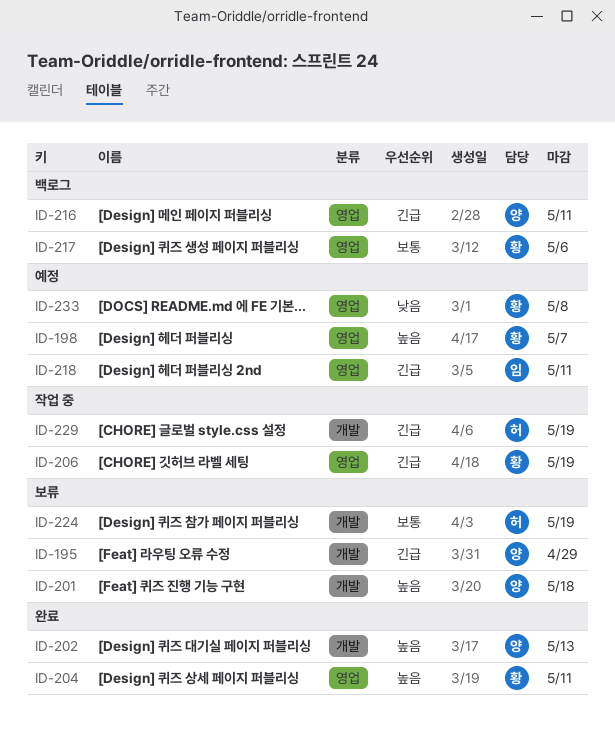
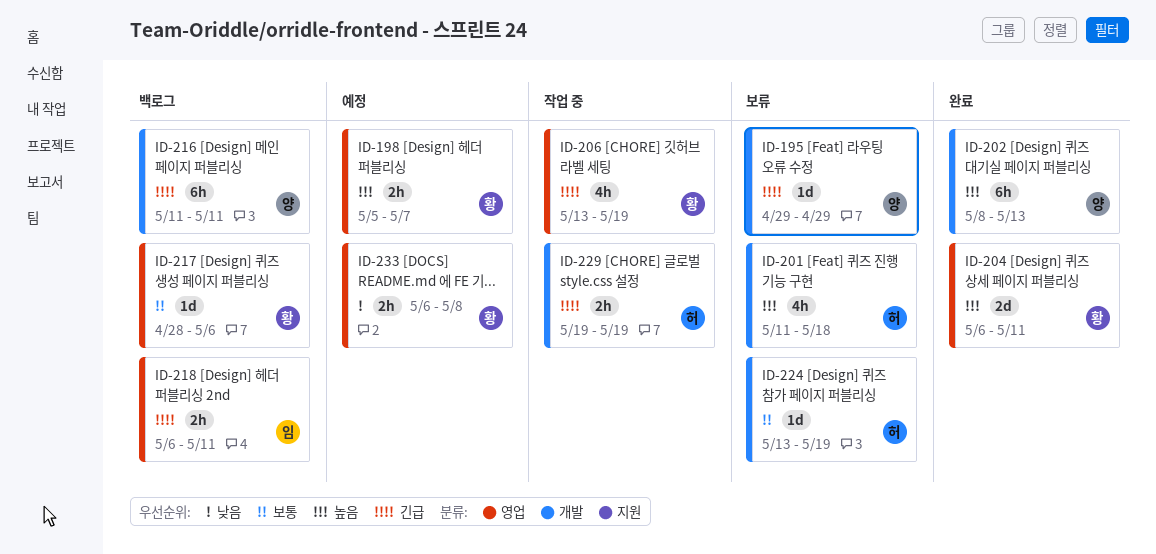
ID-201, owner: 양 -> 허
ID-216, label: 영업 -> 개발
ID-218, status: 예정 -> 백로그

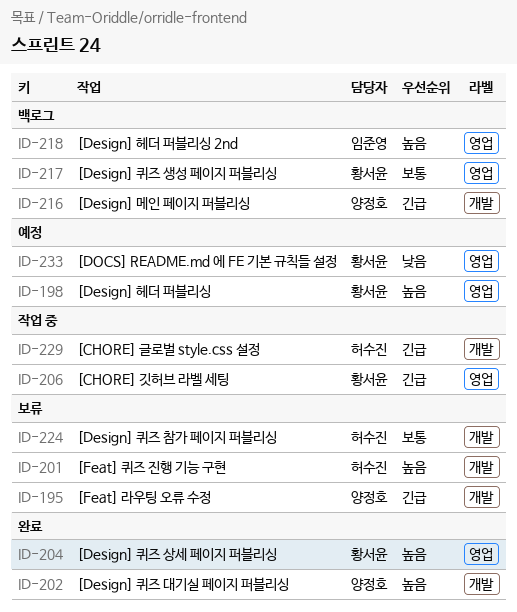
ID-218, priority: 긴급 -> 높음

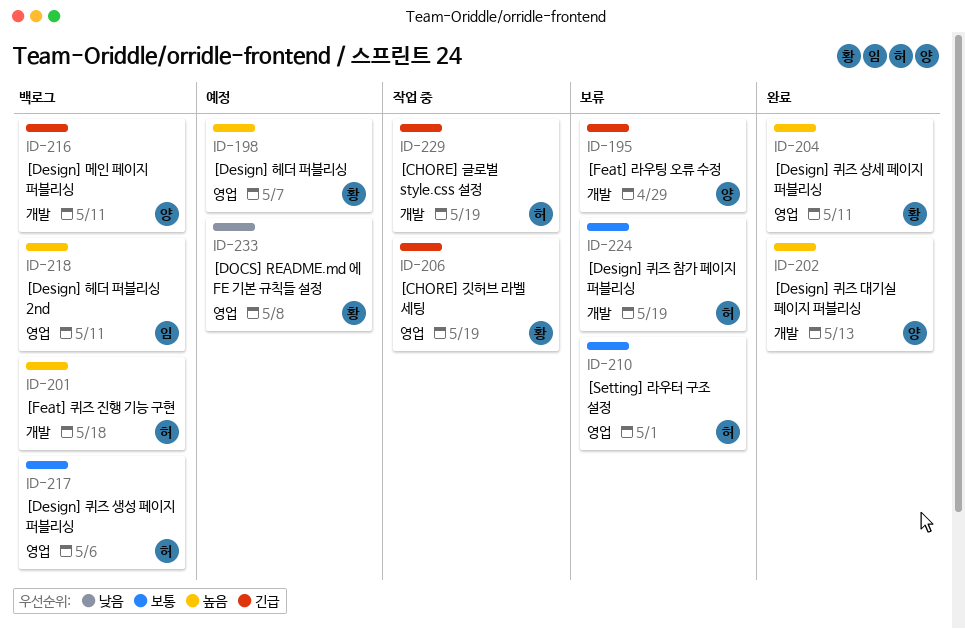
ID-201, status: 보류 -> 백로그
ID-210: none -> present
ID-217, owner: 황서윤 -> 허수진

